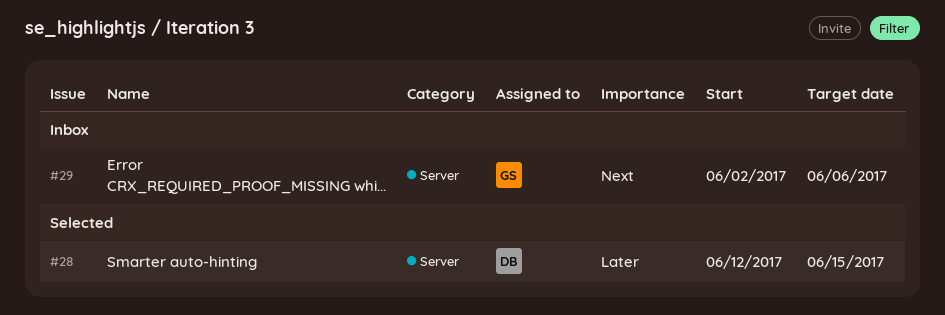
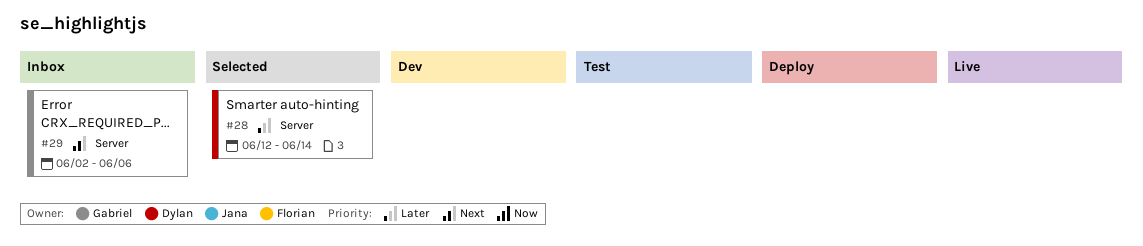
#28, due: Jun 15 -> Jun 14

